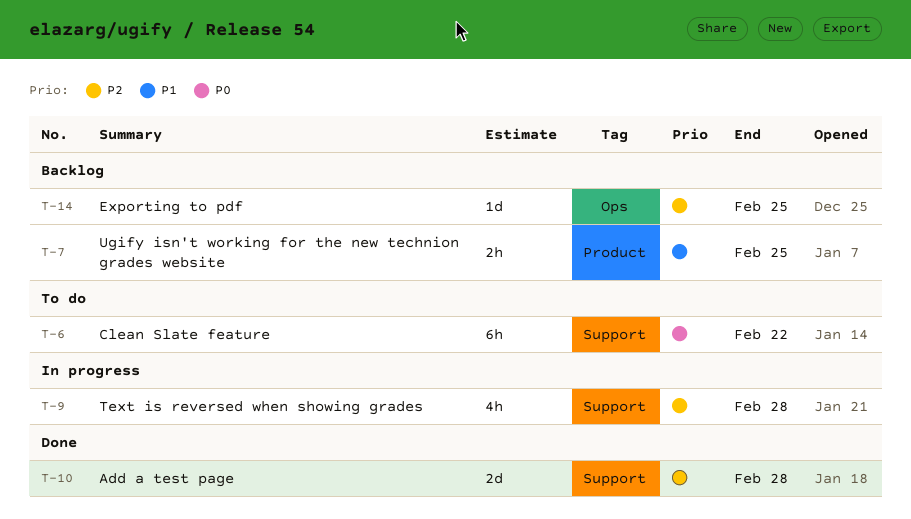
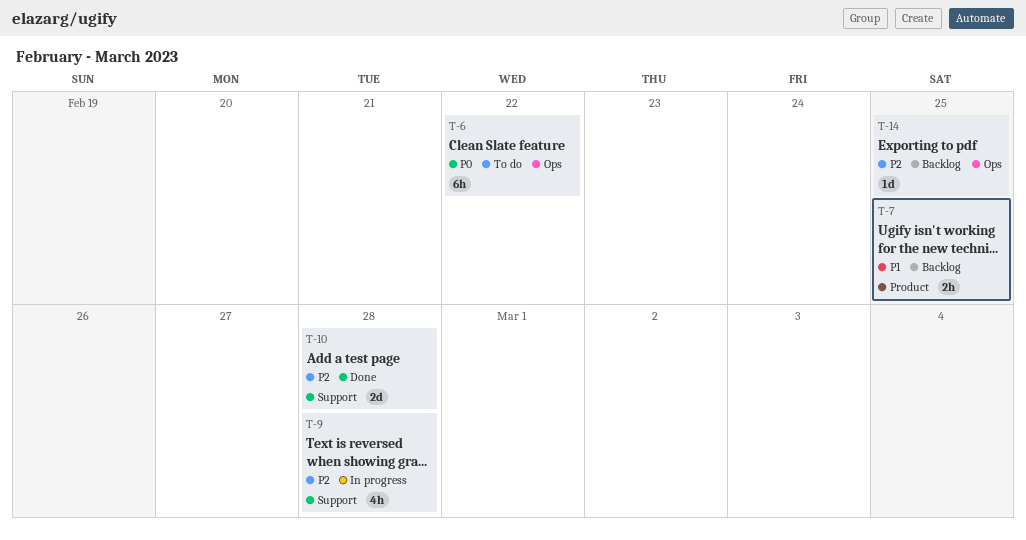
T-6, label: Support -> Ops

